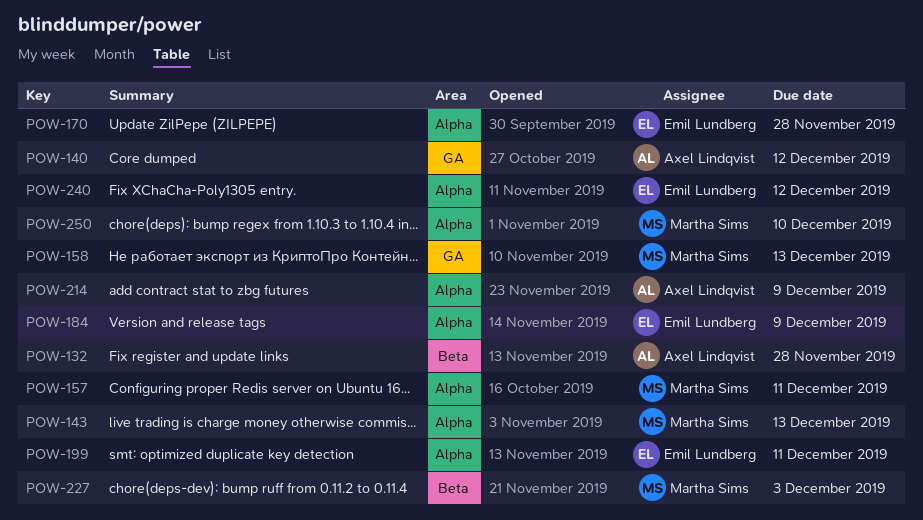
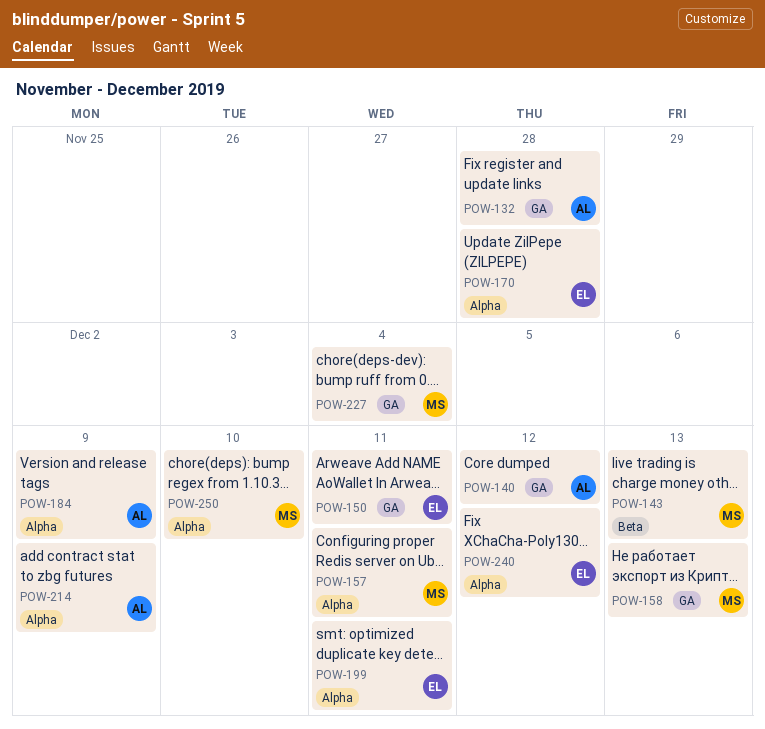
POW-132, label: Beta -> GA
POW-143, label: Alpha -> Beta
POW-150: none -> present
POW-184, owner: Emil Lundberg -> Axel Lindqvist
POW-227, label: Beta -> GA
POW-227, due: Dec 3 -> Dec 4

